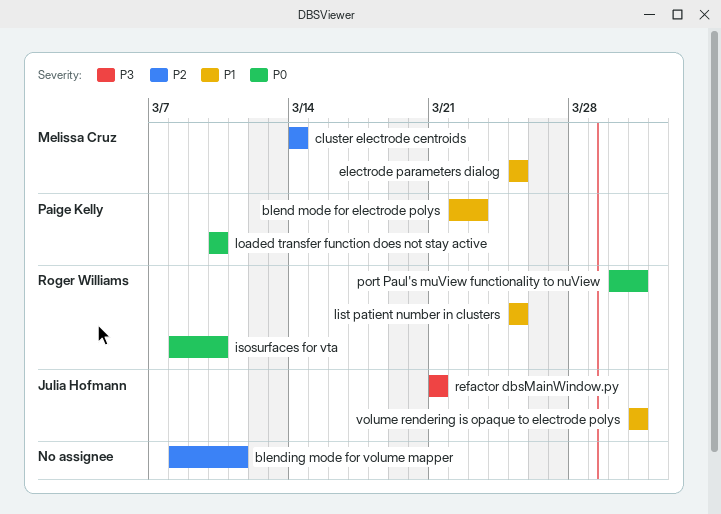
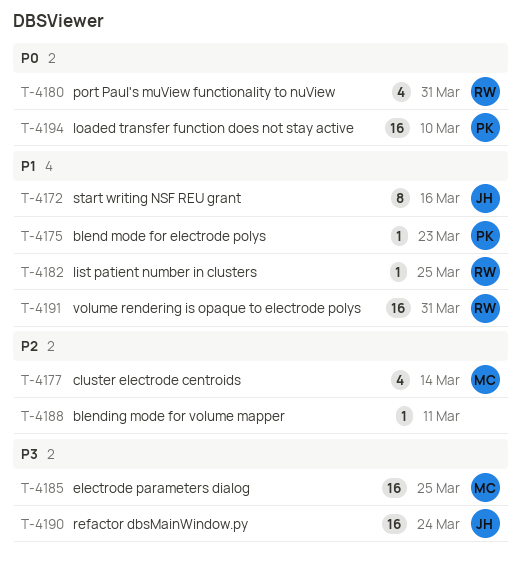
electrode parameters dialog, priority: P1 -> P3
isosurfaces for vta: present -> none
refactor dbsMainWindow.py, due: Mar 21 -> Mar 24
start writing NSF REU grant: none -> present
volume rendering is opaque to electrode polys, owner: Julia Hofmann -> Roger Williams

